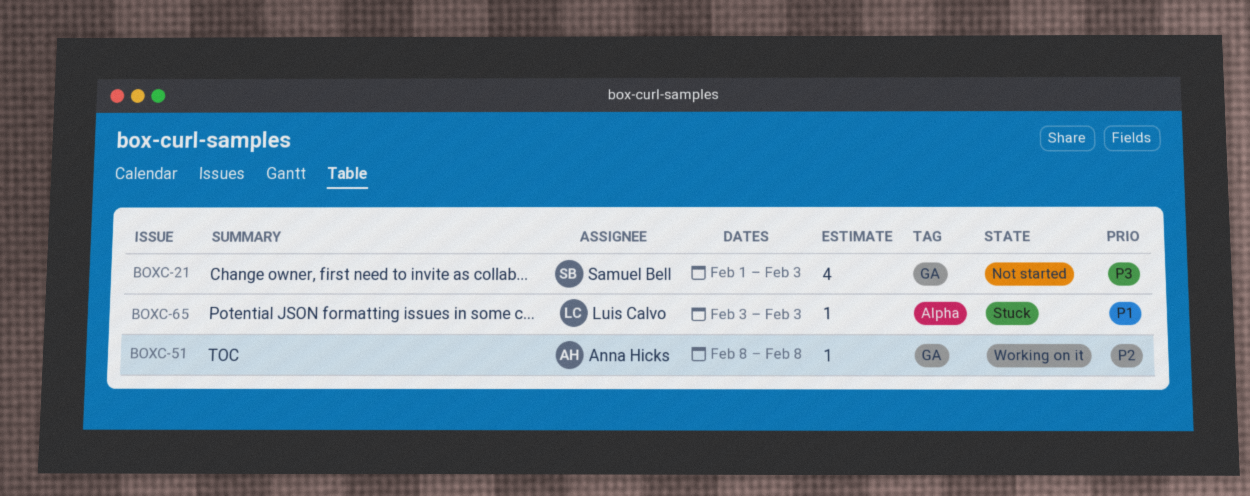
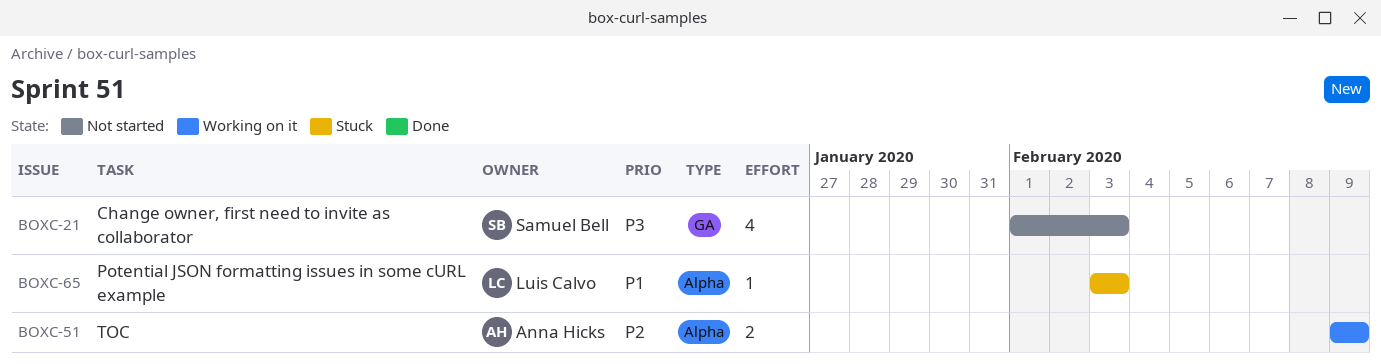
BOXC-51, label: GA -> Alpha
BOXC-51, estimate: 1 -> 2
BOXC-51, start: Feb 8 -> Feb 9
BOXC-51, due: Feb 8 -> Feb 9

